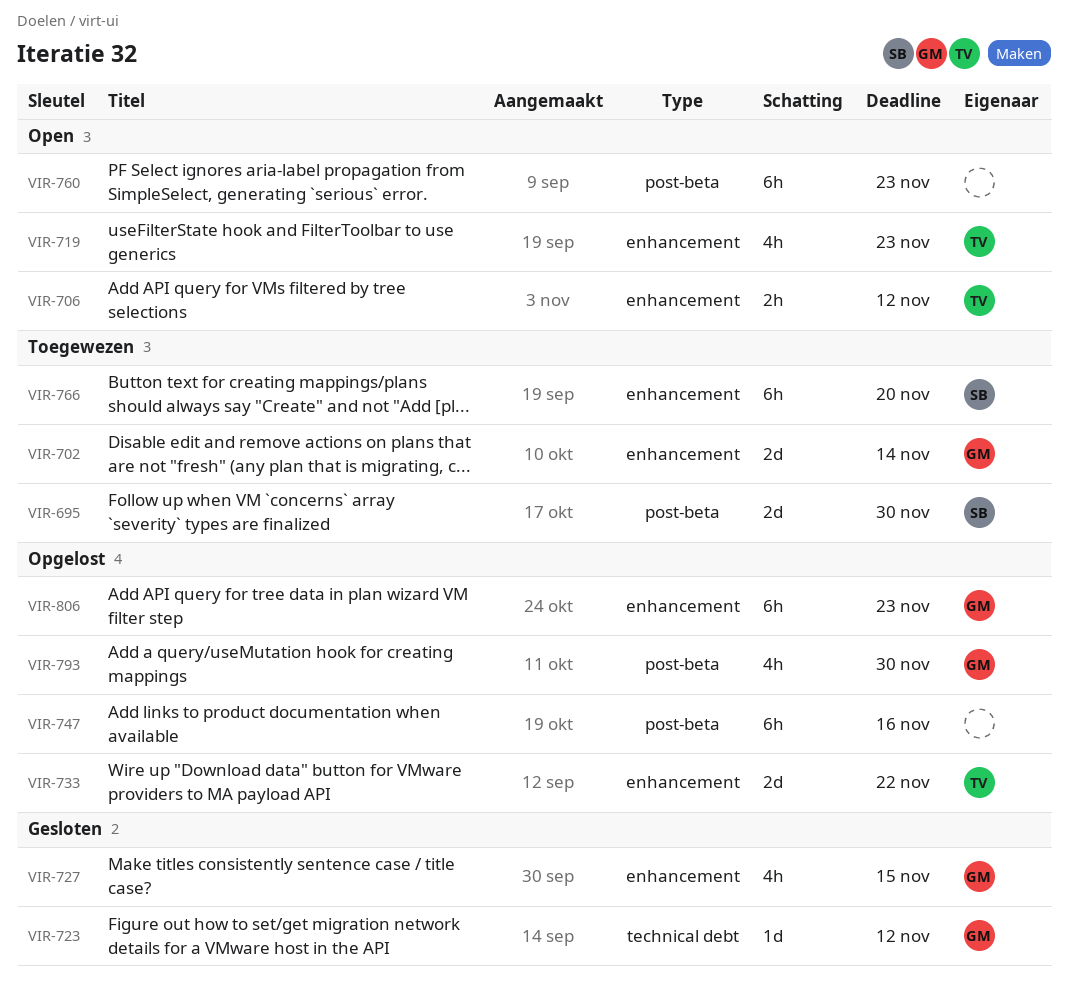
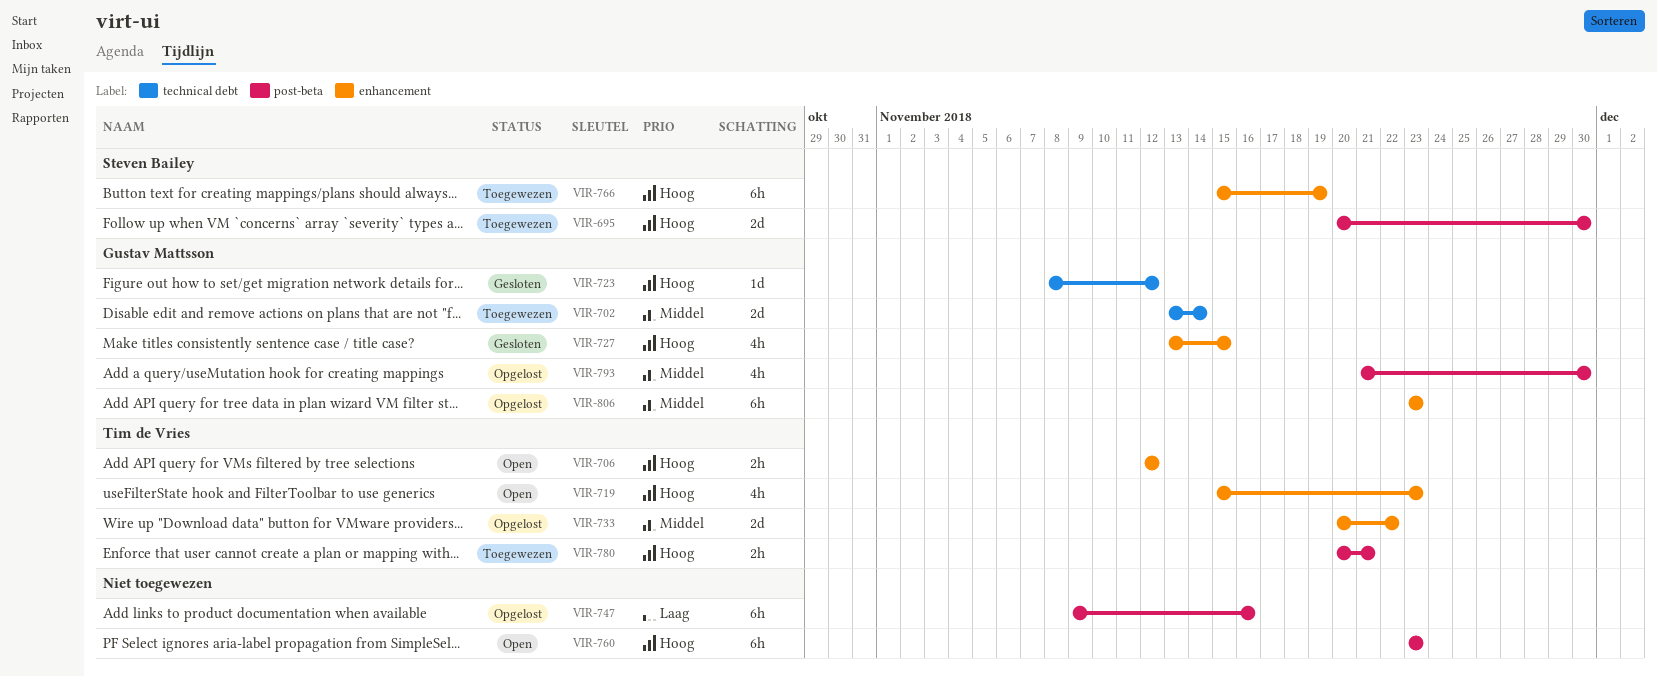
VIR-702, label: enhancement -> technical debt
VIR-766, due: Nov 20 -> Nov 19
VIR-780: none -> present

